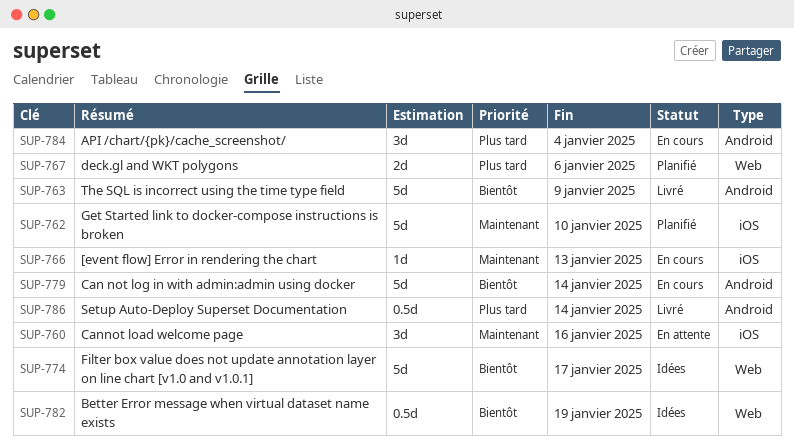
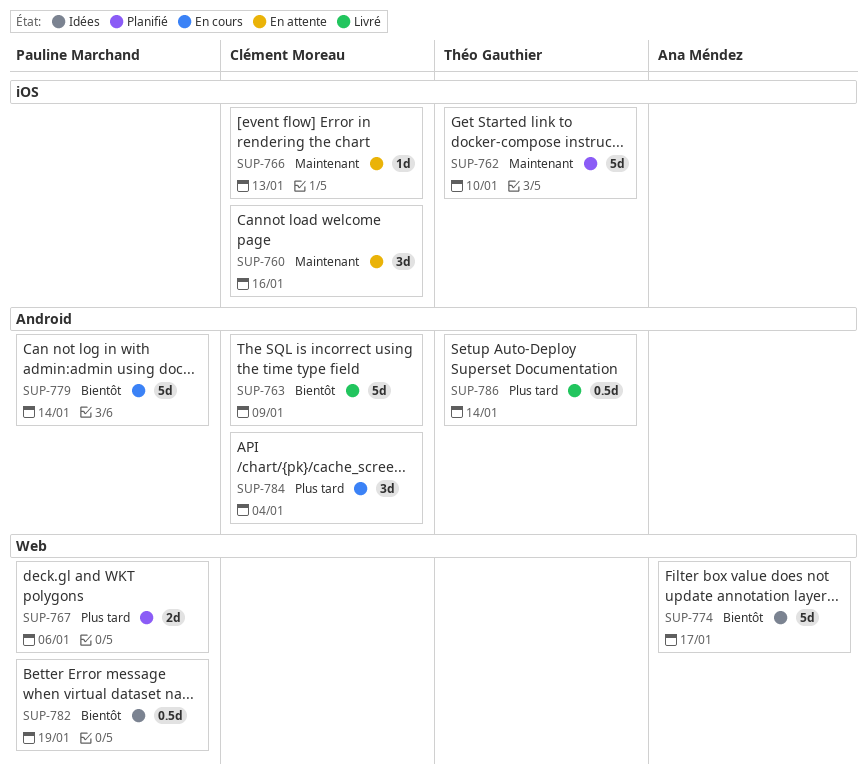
SUP-766, status: En cours -> En attente

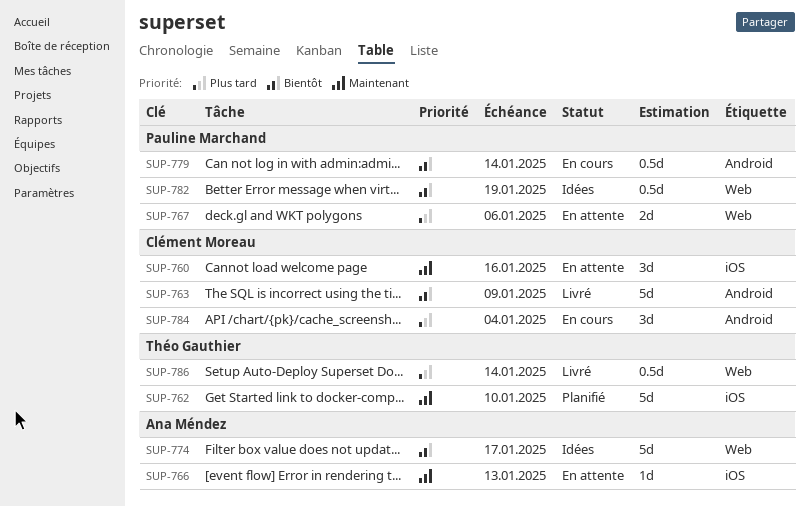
SUP-766, owner: Clément Moreau -> Ana Méndez
SUP-767, status: Planifié -> En attente
SUP-779, estimate: 5d -> 0.5d
SUP-786, label: Android -> Web

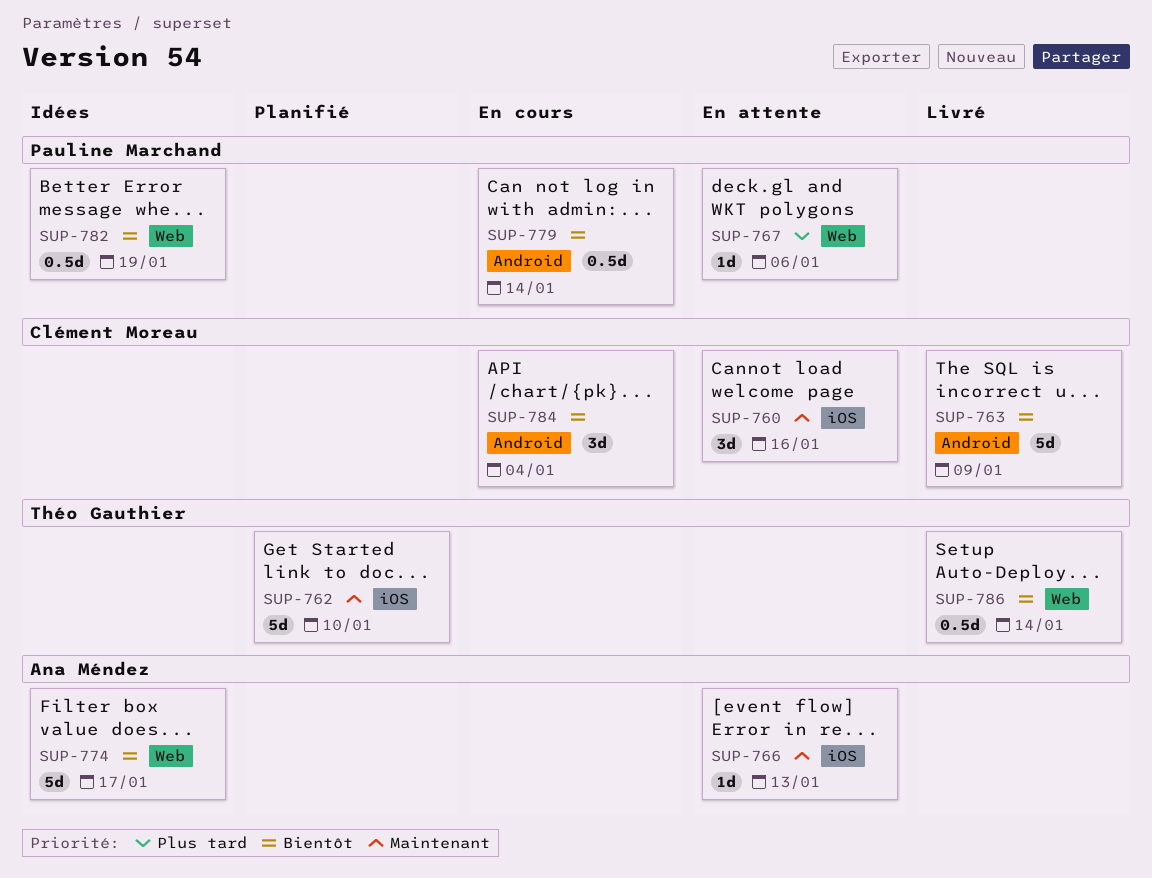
SUP-767, estimate: 2d -> 1d
SUP-784, priority: Plus tard -> Bientôt
SUP-786, priority: Plus tard -> Bientôt

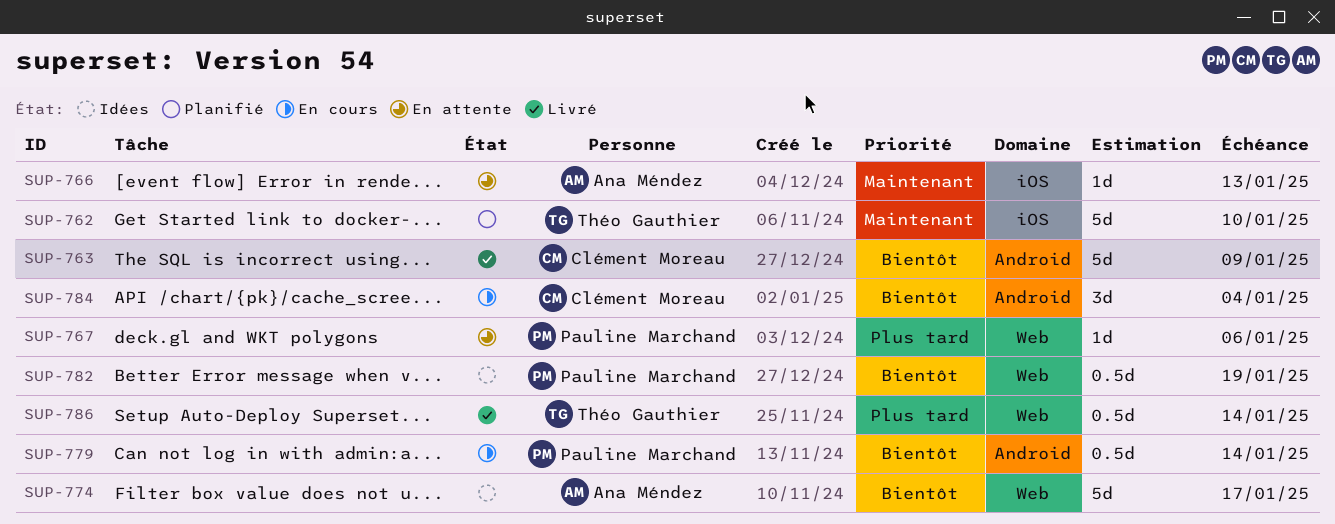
SUP-760: present -> none
SUP-786, priority: Bientôt -> Plus tard

